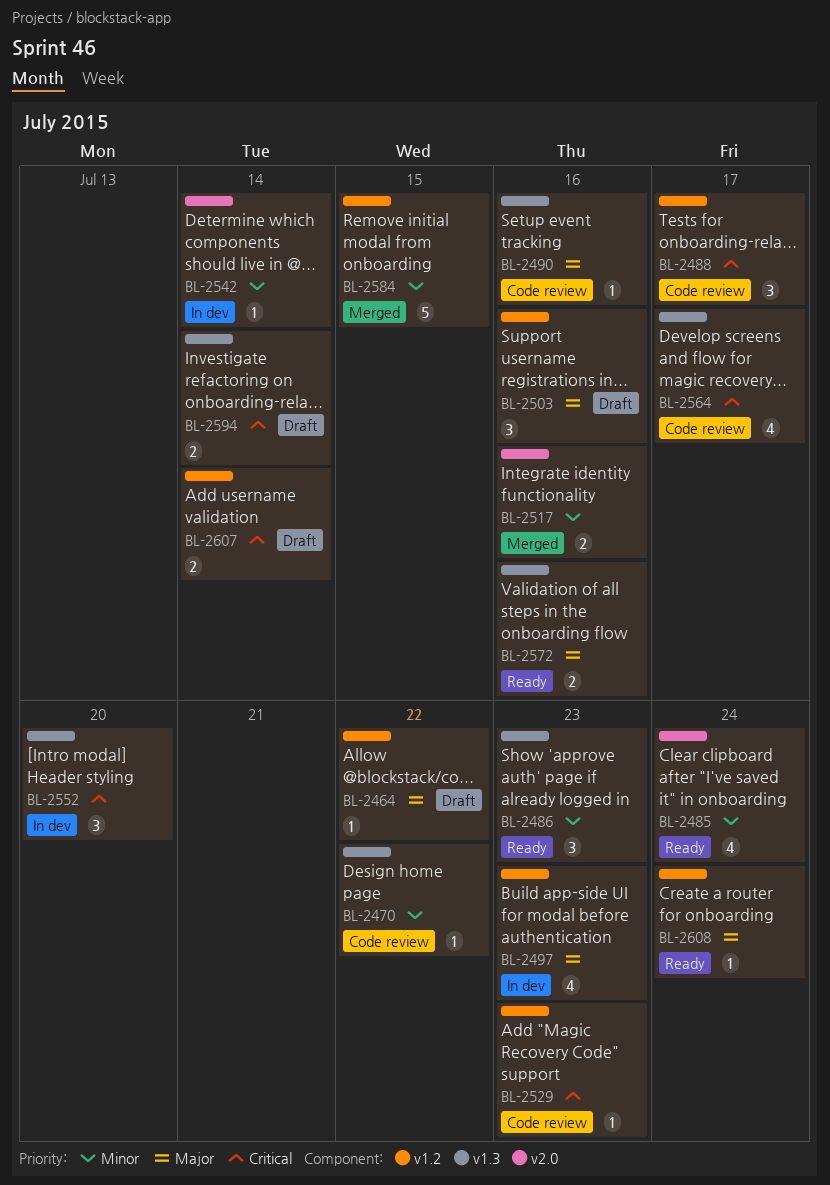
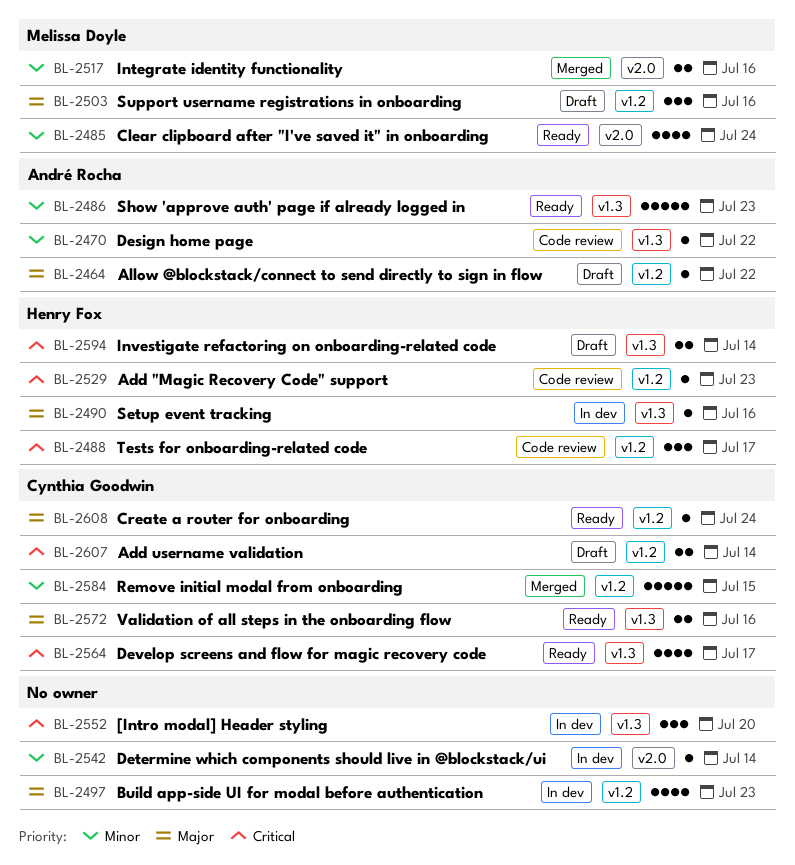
BL-2486, estimate: 3 -> 5
BL-2490, status: Code review -> In dev
BL-2564, status: Code review -> Ready

